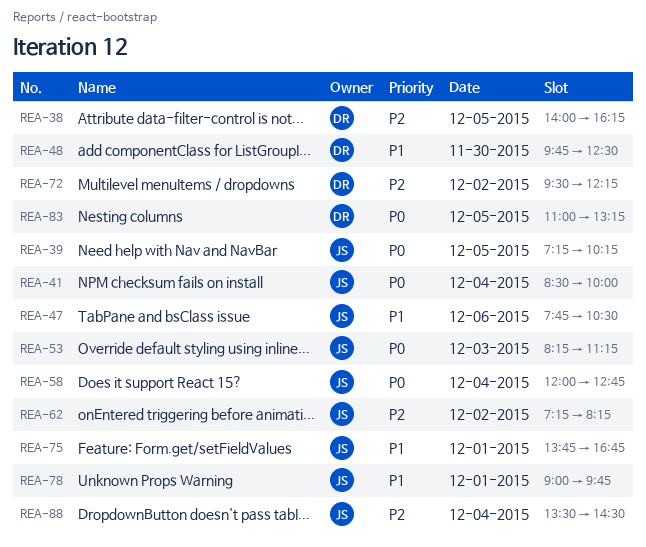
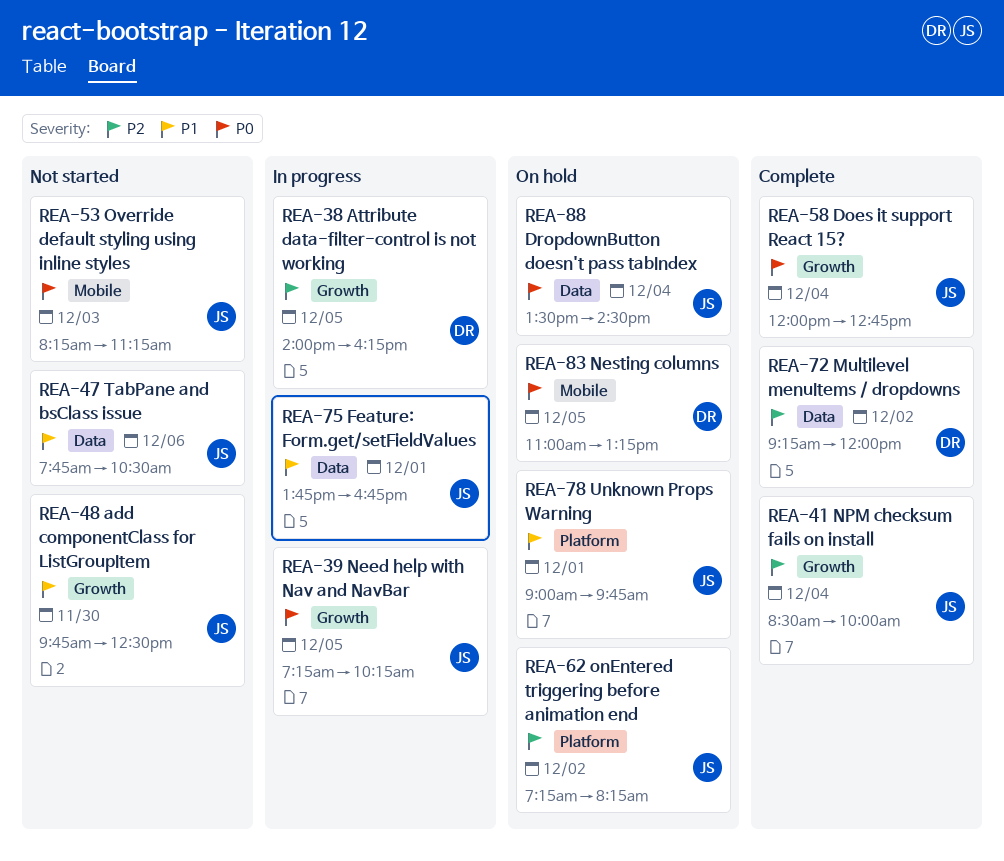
REA-41, priority: P0 -> P2
REA-48, owner: DR -> JS
REA-72, begins: 09:30 -> 09:15
REA-72, ends: 12:15 -> 12:00
REA-88, priority: P2 -> P0

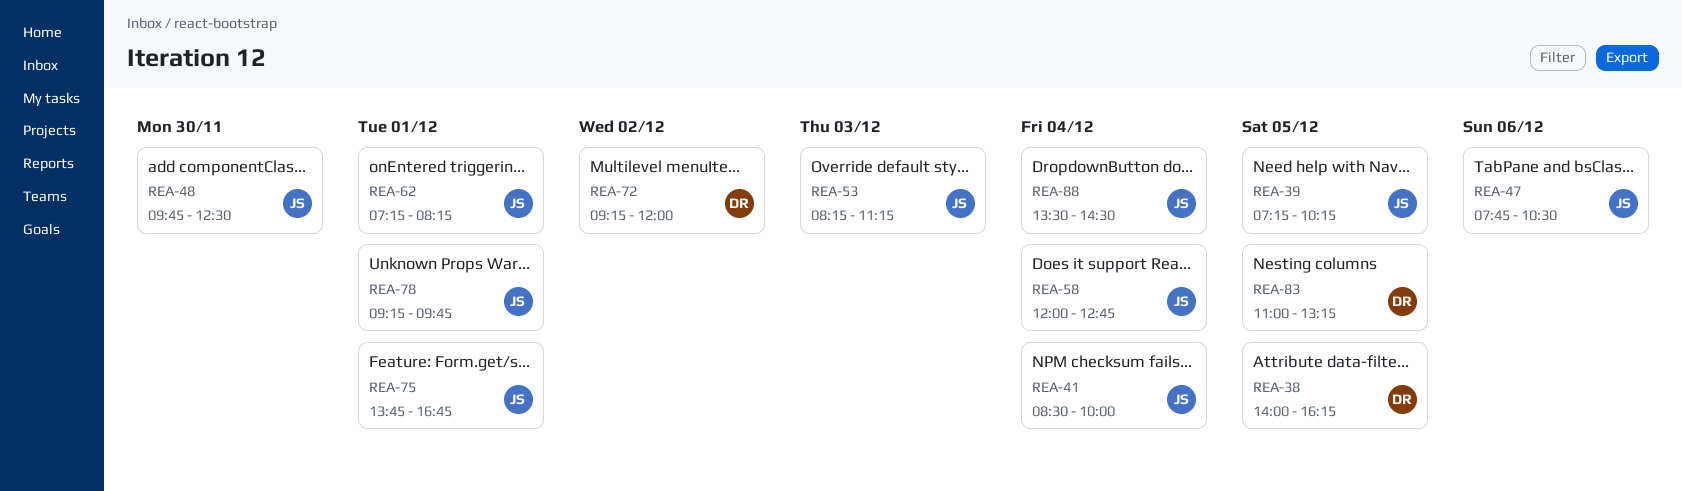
REA-62, day: Dec 2 -> Dec 1
REA-78, begins: 09:00 -> 09:15

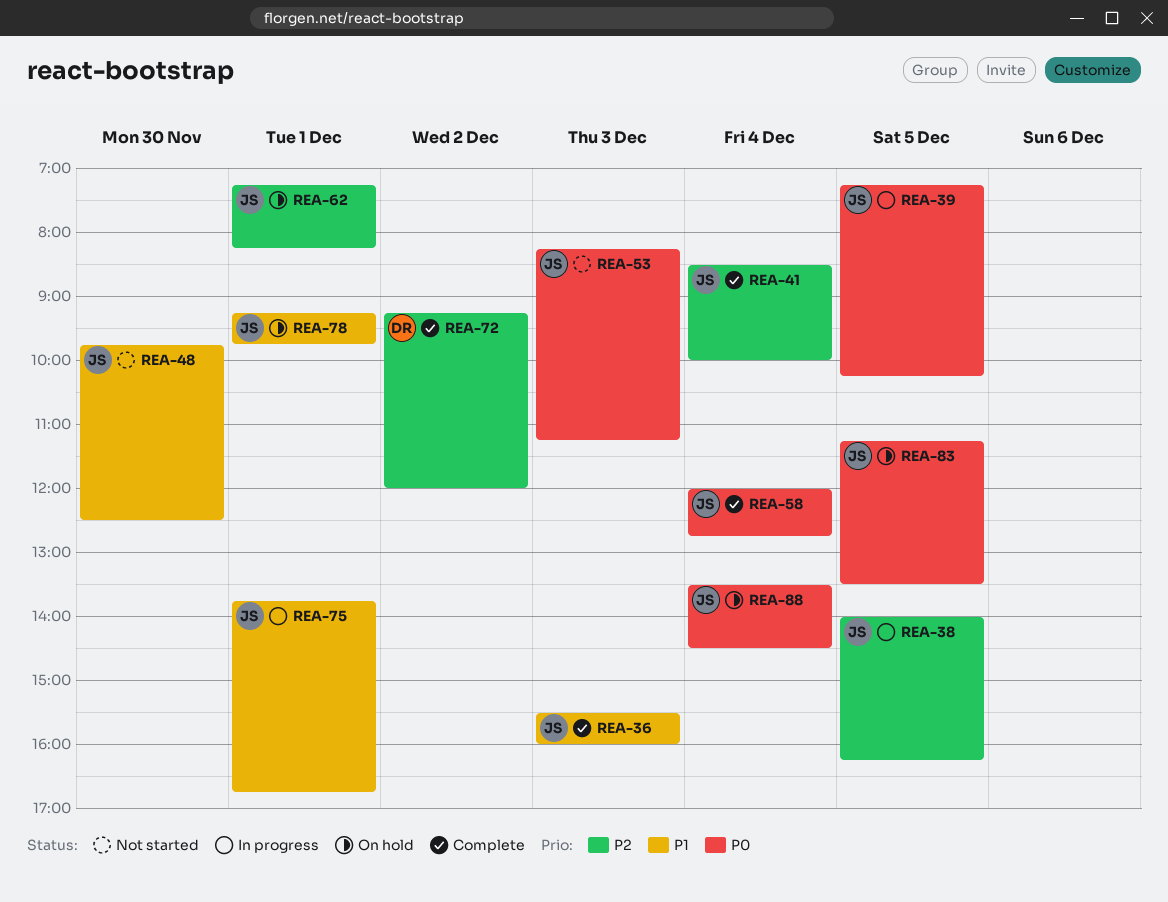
REA-36: none -> present
REA-38, owner: DR -> JS
REA-47: present -> none
REA-83, owner: DR -> JS
REA-83, begins: 11:00 -> 11:15
REA-83, ends: 13:15 -> 13:30

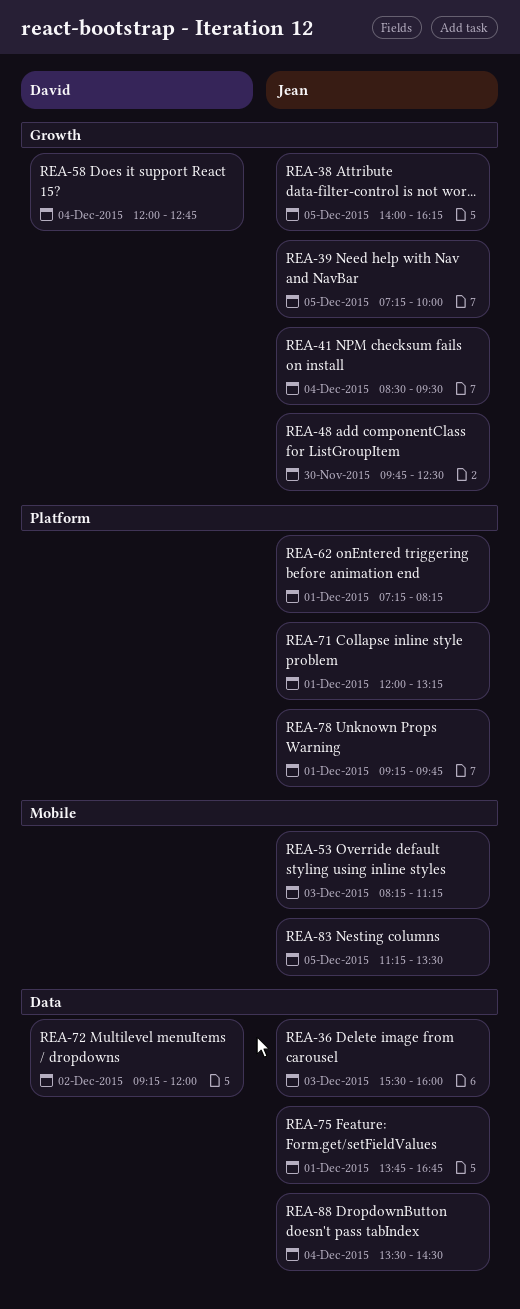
REA-39, ends: 10:15 -> 10:00
REA-41, ends: 10:00 -> 09:30
REA-58, owner: Jean -> David
REA-71: none -> present

